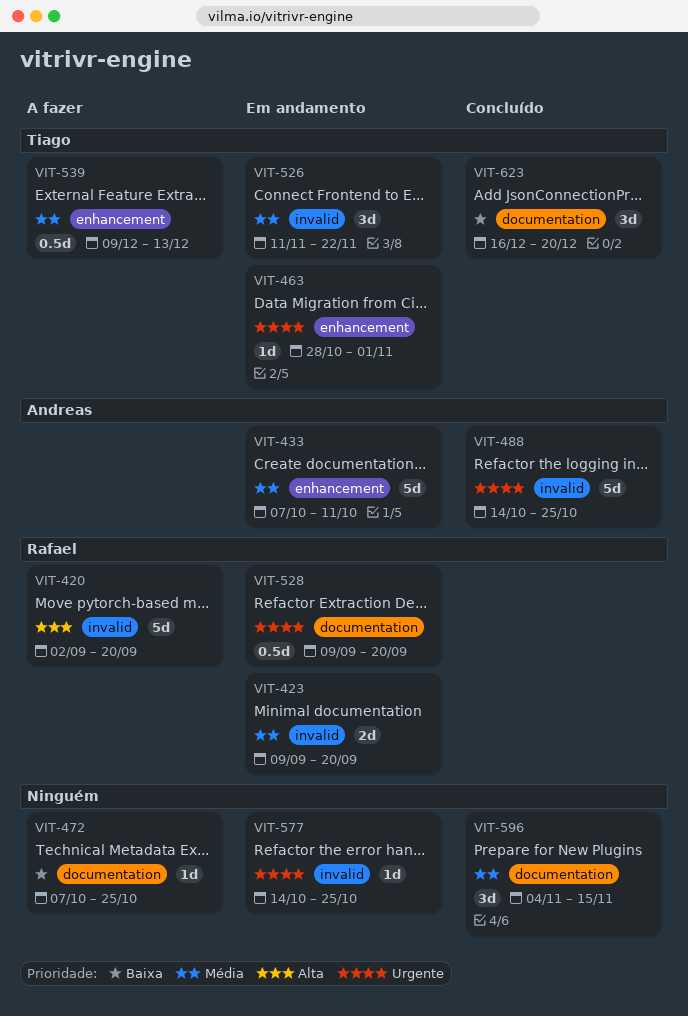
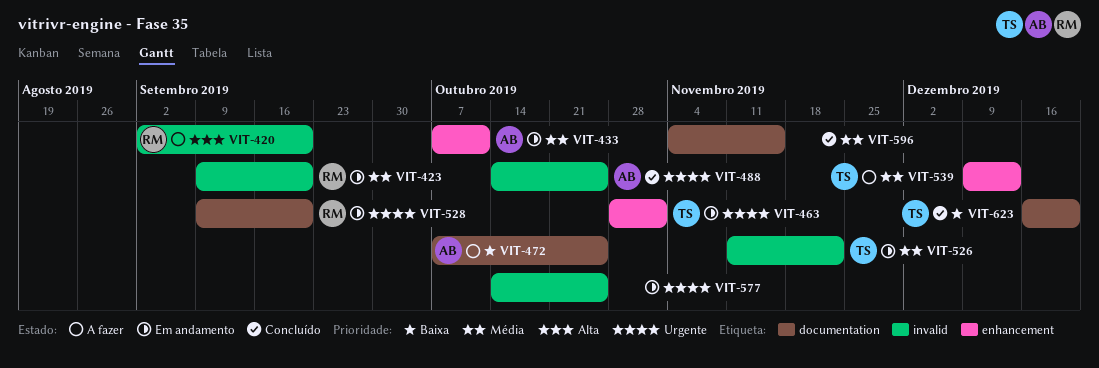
VIT-472, owner: none -> Andreas

